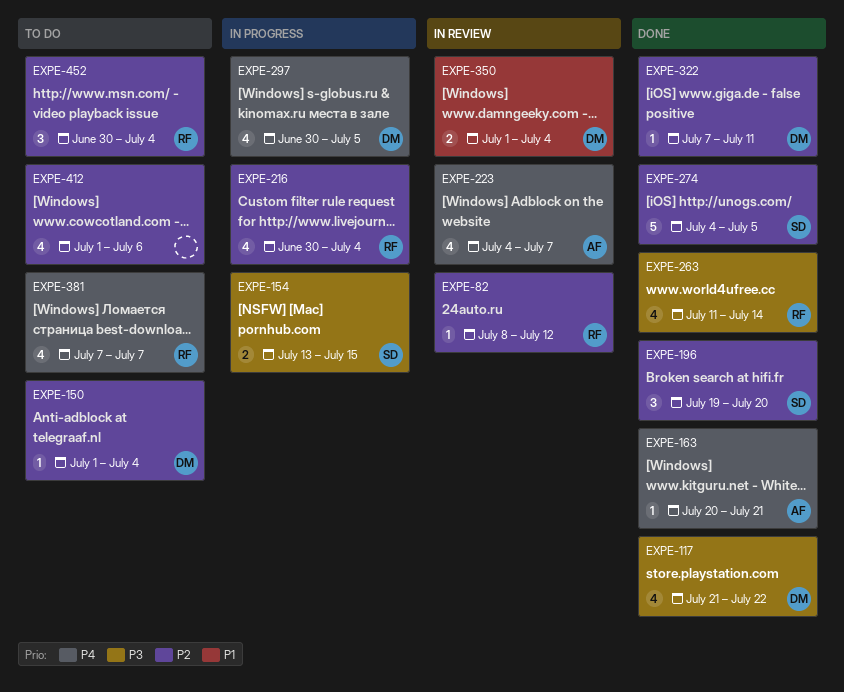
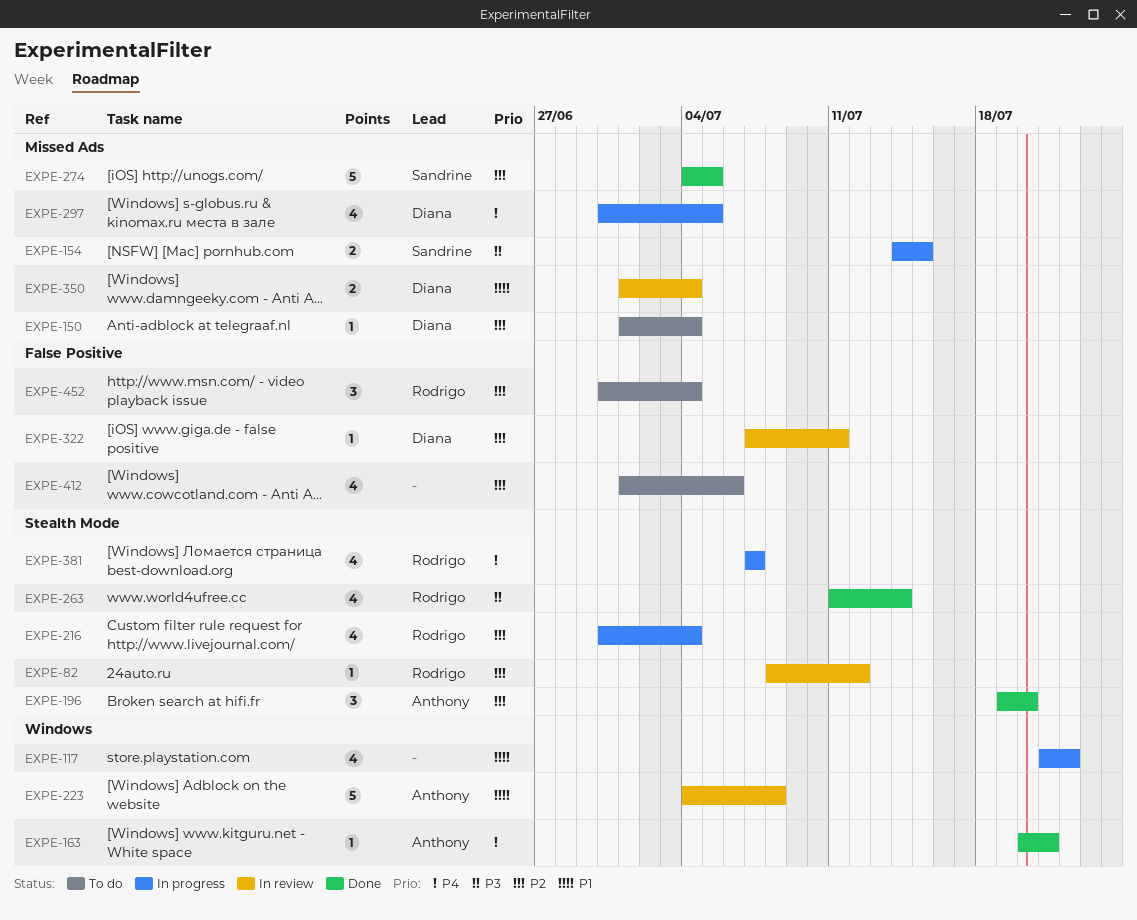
EXPE-117, status: Done -> In progress
EXPE-117, owner: Diana -> none
EXPE-117, priority: P3 -> P1
EXPE-154, start: Jul 13 -> Jul 14
EXPE-196, owner: Sandrine -> Anthony
EXPE-223, priority: P4 -> P1
EXPE-223, estimate: 4 -> 5
EXPE-223, due: Jul 7 -> Jul 8
EXPE-322, status: Done -> In review
EXPE-381, status: To do -> In progress

